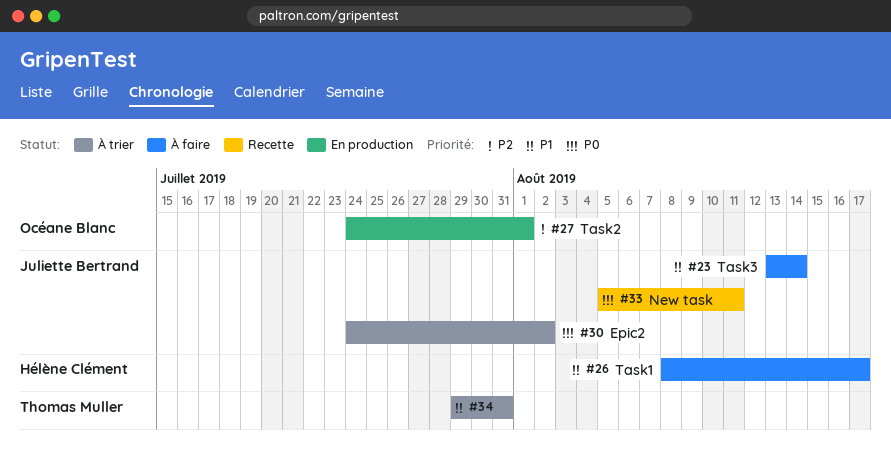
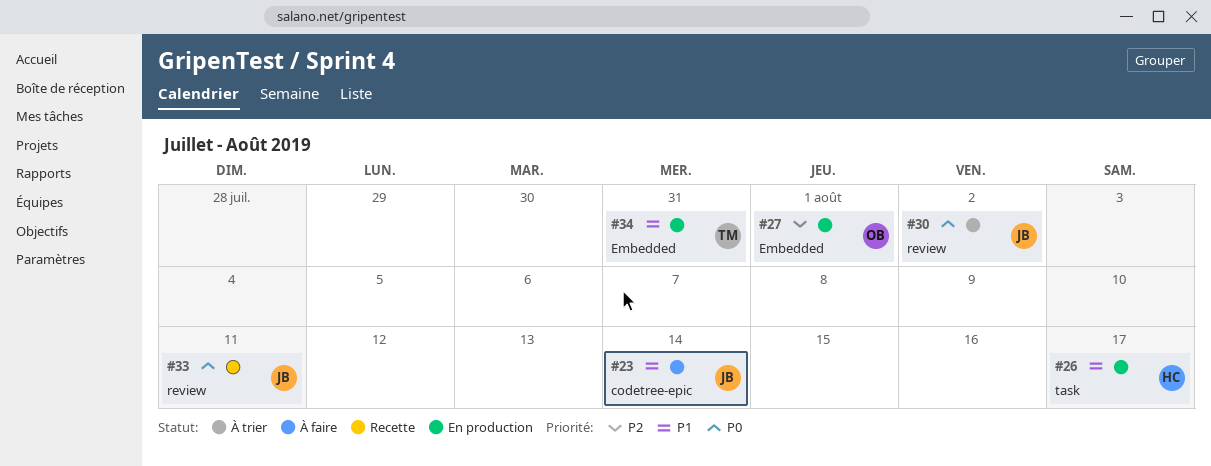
#26, status: À faire -> En production
#34, status: À trier -> En production

